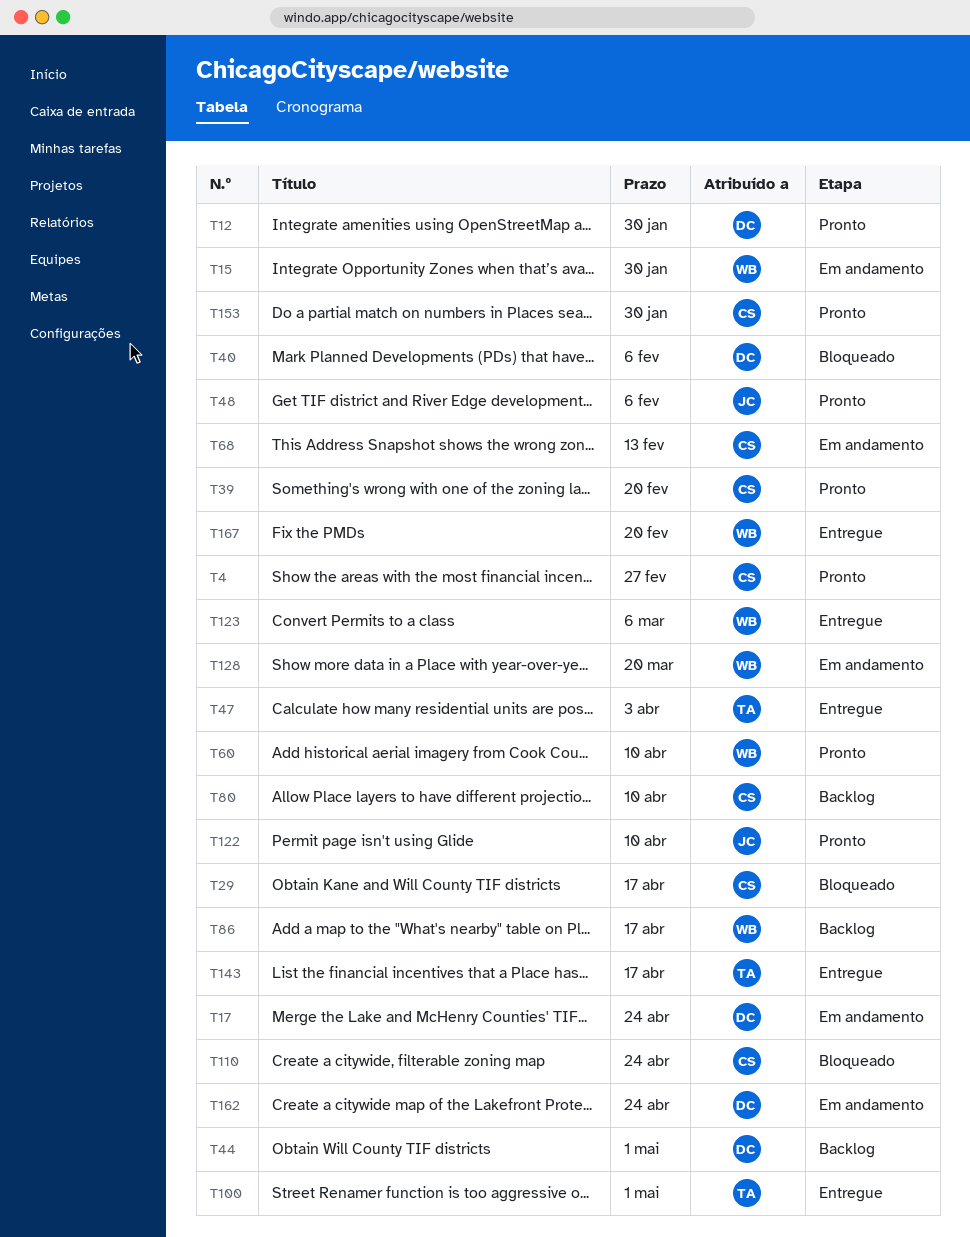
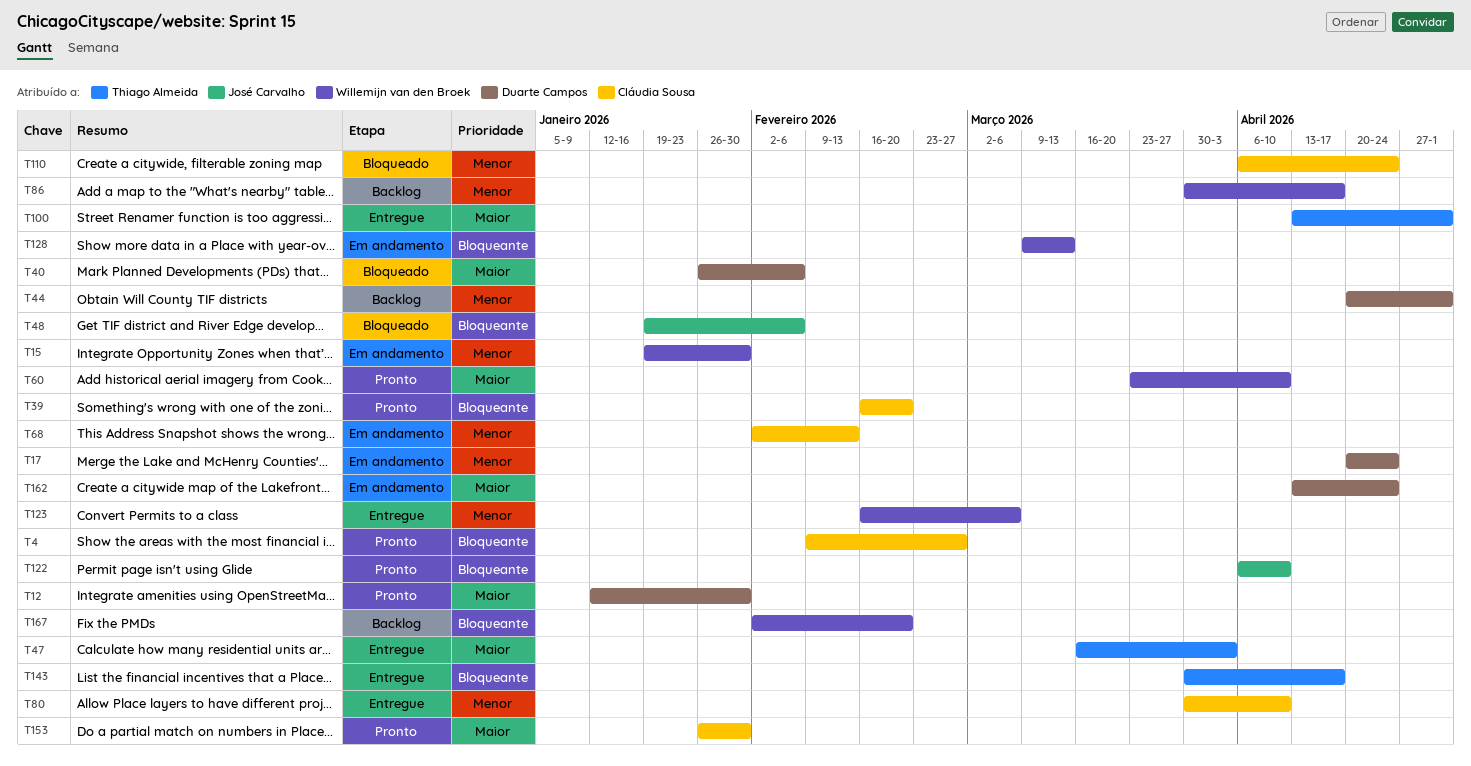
T29: present -> none
T48, status: Pronto -> Bloqueado
T80, status: Backlog -> Entregue
T128, due: Mar 20 -> Mar 13
T167, status: Entregue -> Backlog

